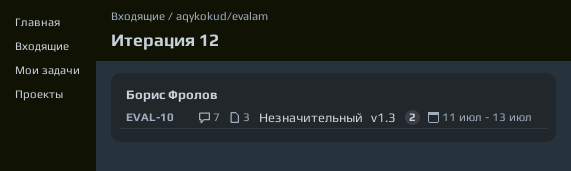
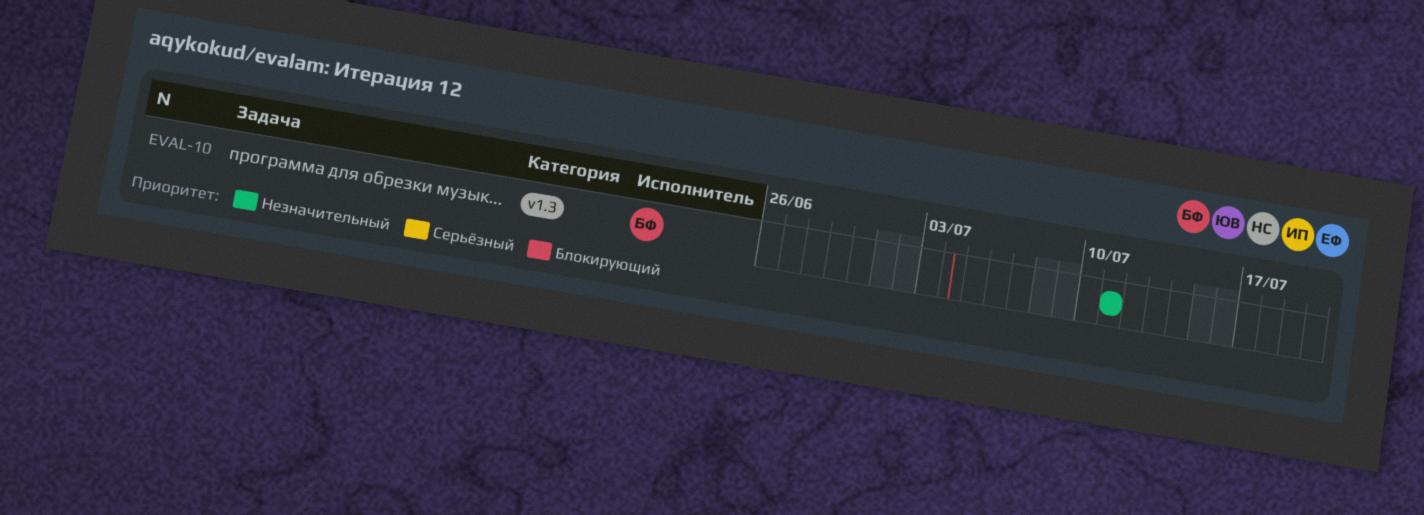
EVAL-10, due: Jul 13 -> Jul 11

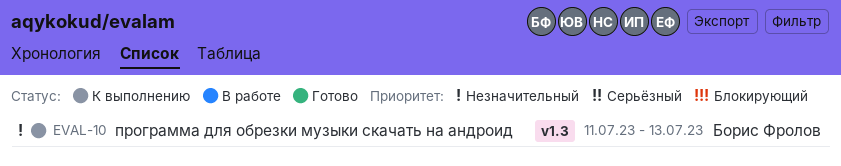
EVAL-10, due: Jul 11 -> Jul 13

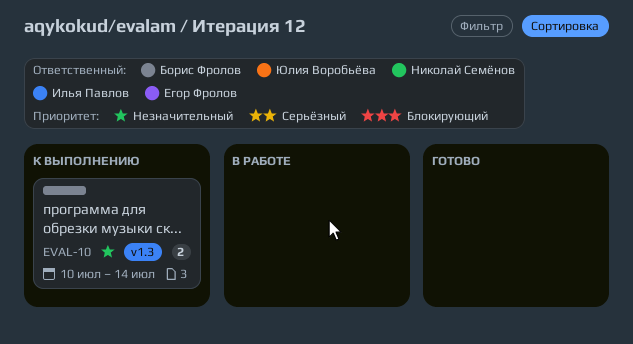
EVAL-10, start: Jul 11 -> Jul 10
EVAL-10, due: Jul 13 -> Jul 14

